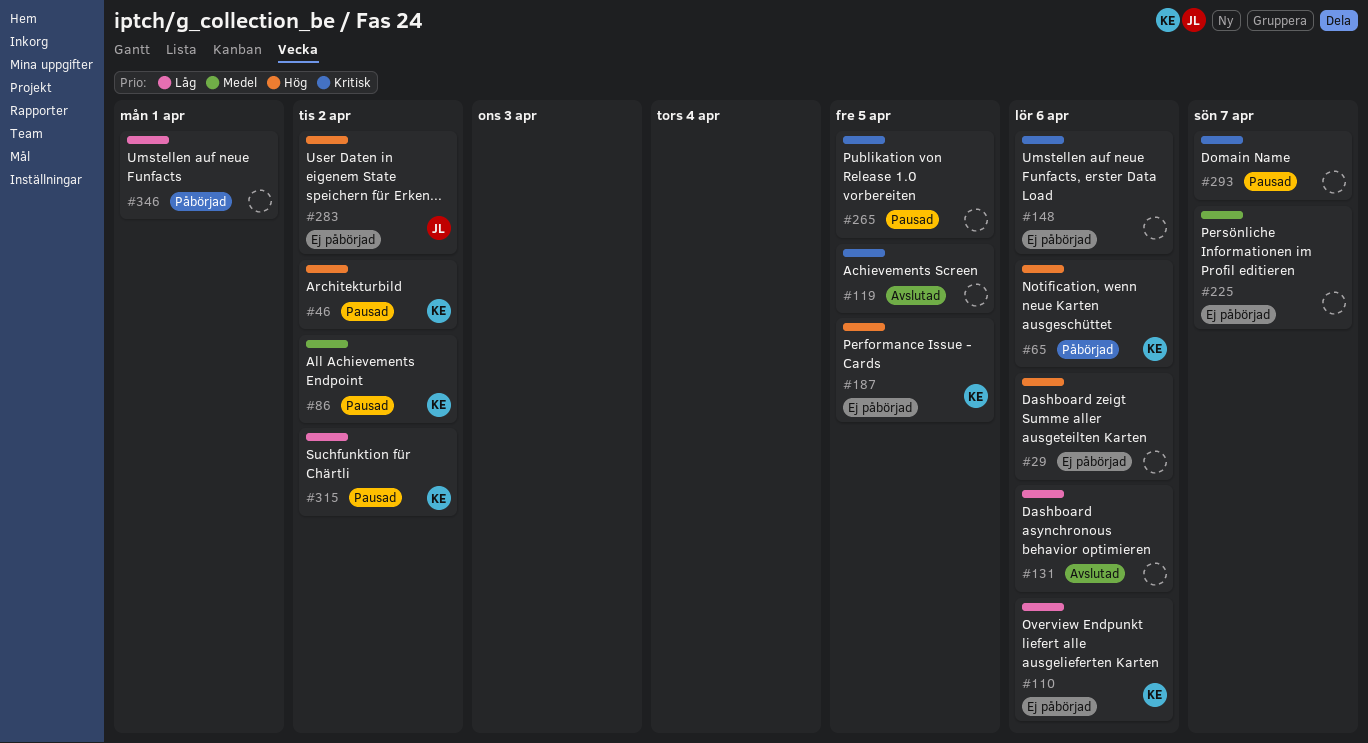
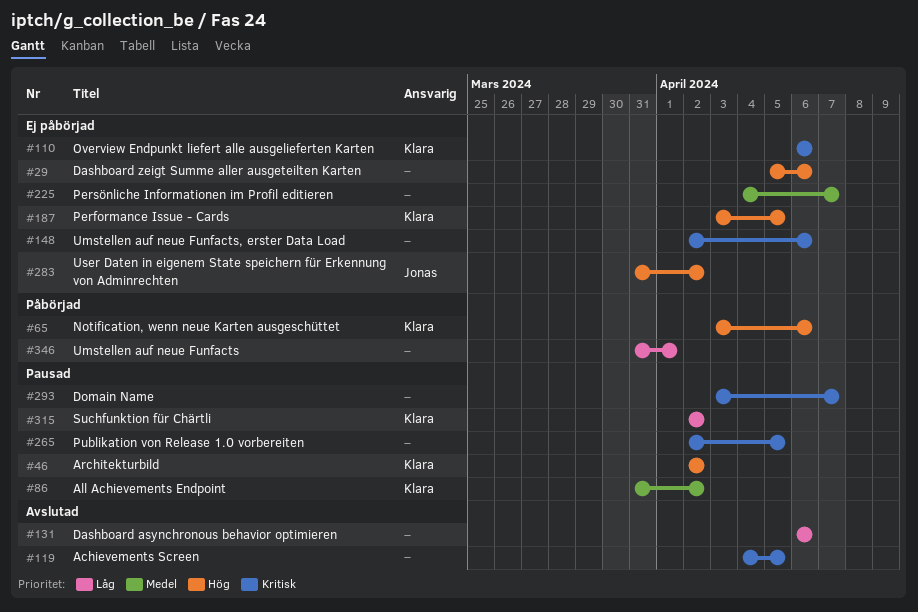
#110, priority: Låg -> Kritisk

